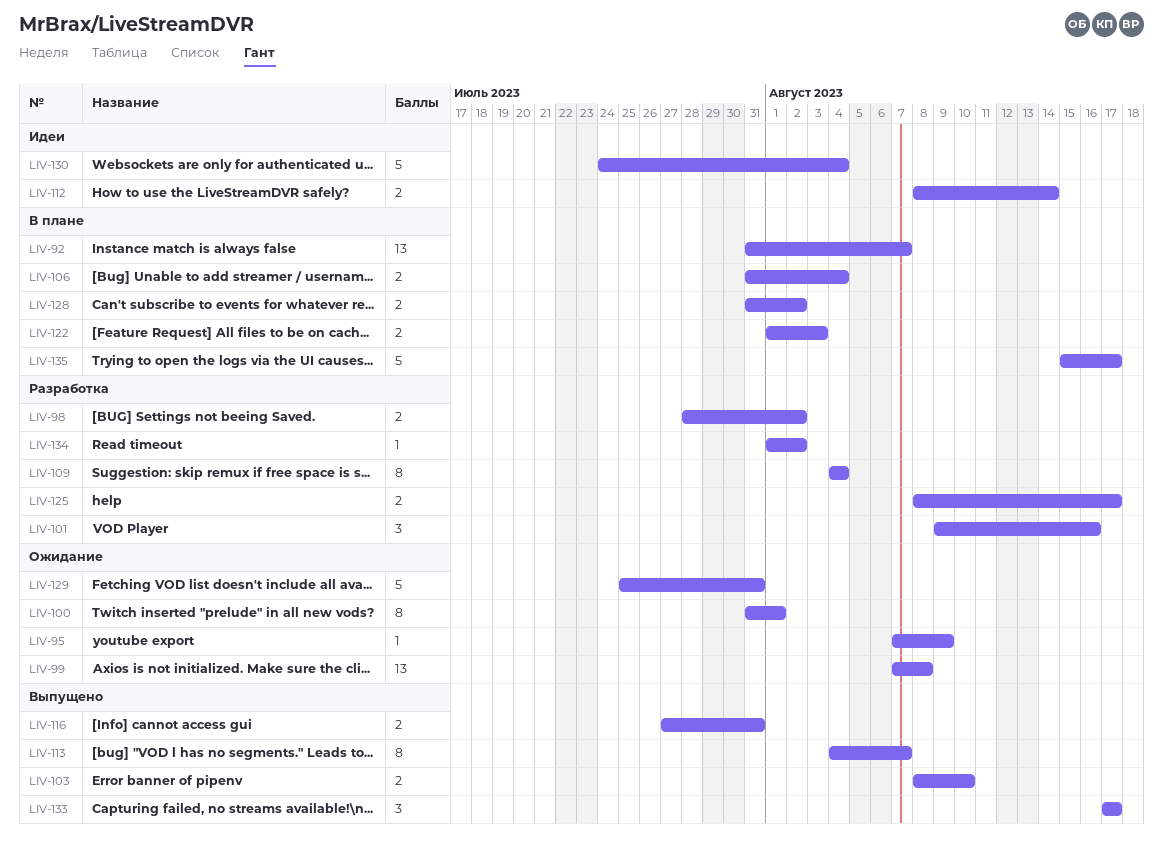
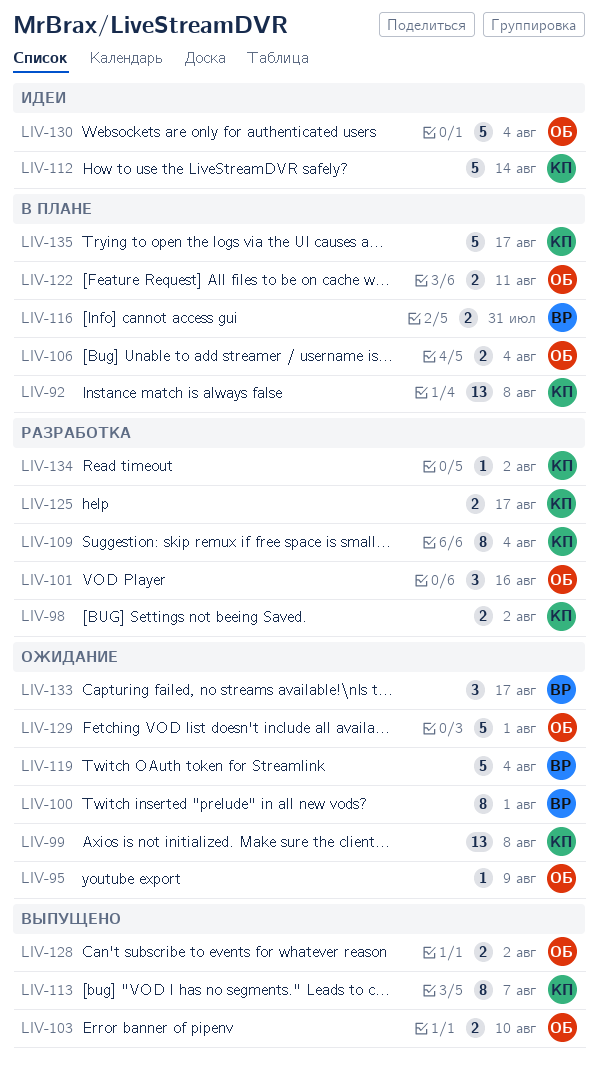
LIV-92, due: Aug 7 -> Aug 8
LIV-112, estimate: 2 -> 5
LIV-116, status: Выпущено -> В плане
LIV-119: none -> present
LIV-122, due: Aug 3 -> Aug 11
LIV-128, status: В плане -> Выпущено
LIV-129, due: Jul 31 -> Aug 1
LIV-133, status: Выпущено -> Ожидание

